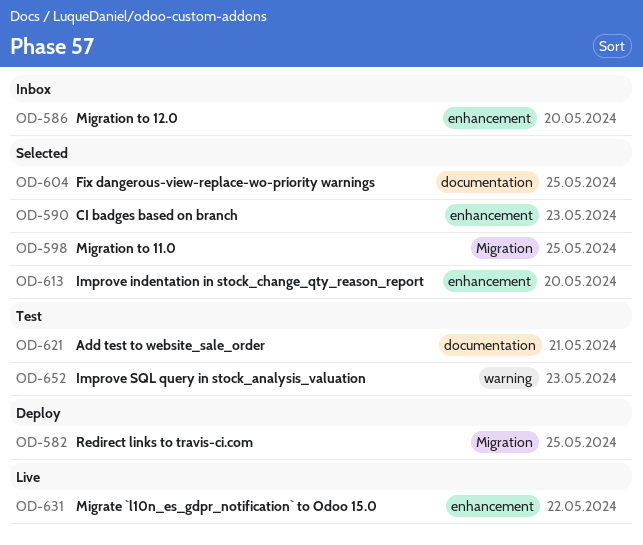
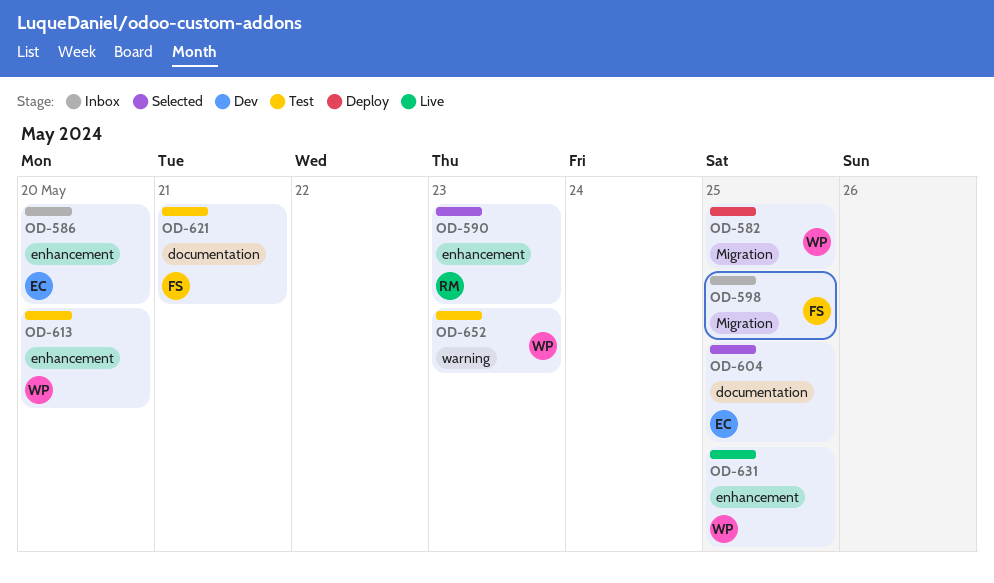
OD-598, status: Selected -> Inbox
OD-613, status: Selected -> Test
OD-631, due: May 22 -> May 25

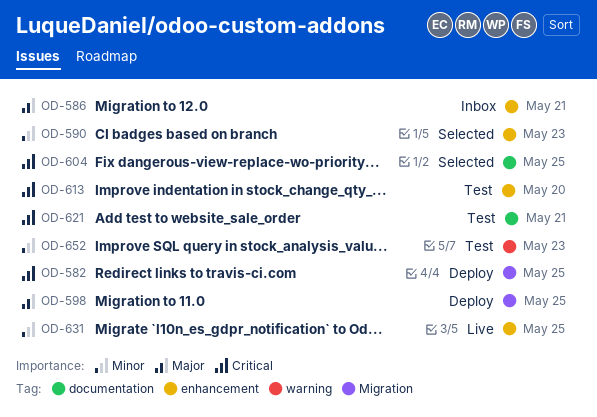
OD-586, due: May 20 -> May 21
OD-598, status: Inbox -> Deploy

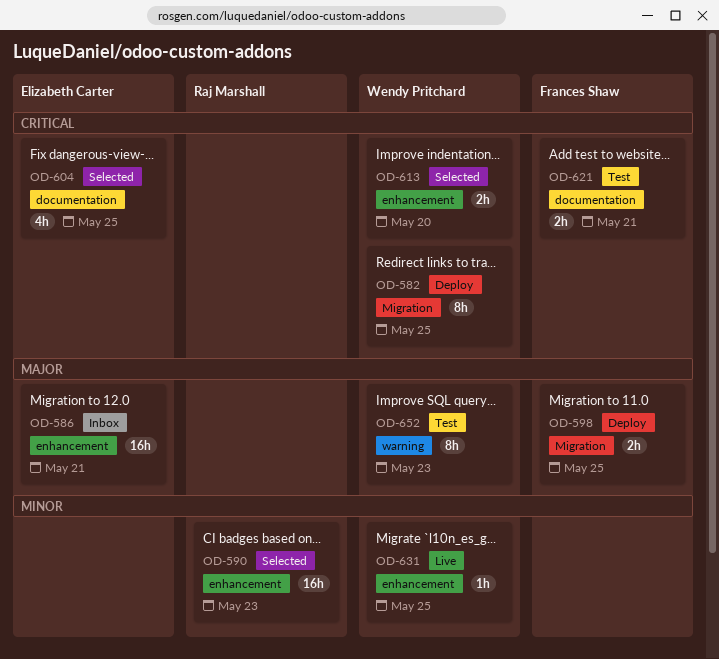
OD-613, status: Test -> Selected
OD-652, priority: Minor -> Major

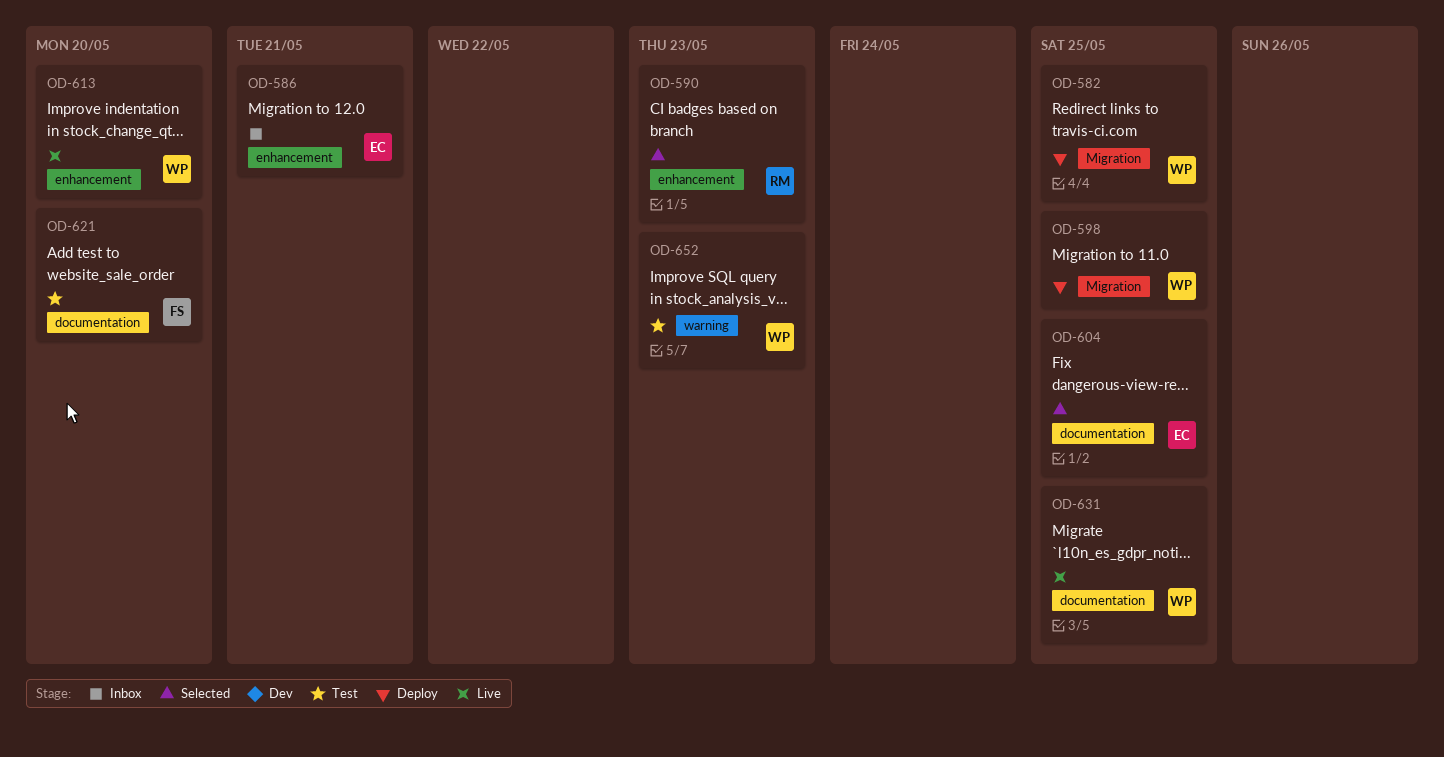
OD-598, owner: Frances Shaw -> Wendy Pritchard
OD-613, status: Selected -> Live
OD-621, due: May 21 -> May 20
OD-631, label: enhancement -> documentation

